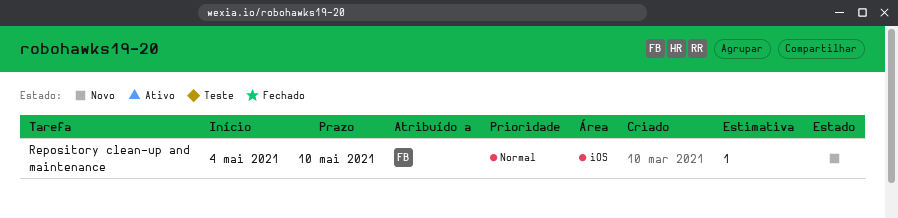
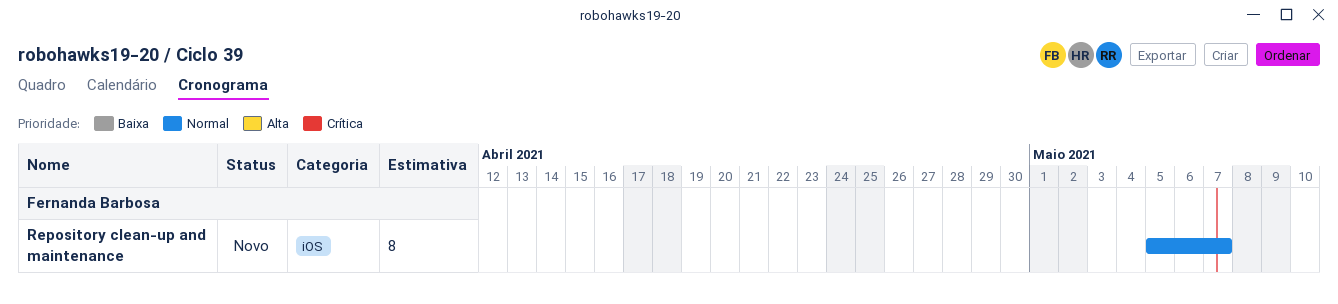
Repository clean-up and maintenance, estimate: 1 -> 8
Repository clean-up and maintenance, start: May 4 -> May 5
Repository clean-up and maintenance, due: May 10 -> May 7

